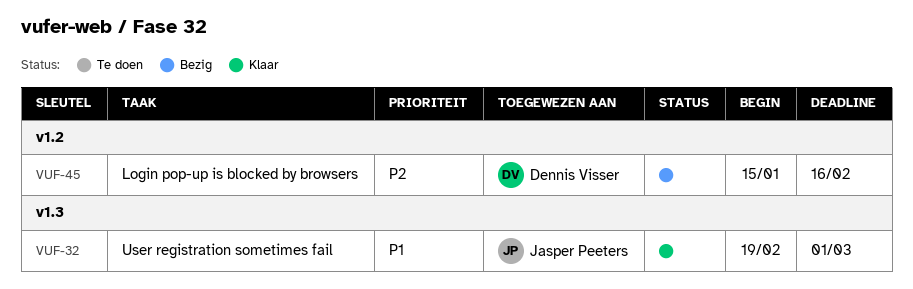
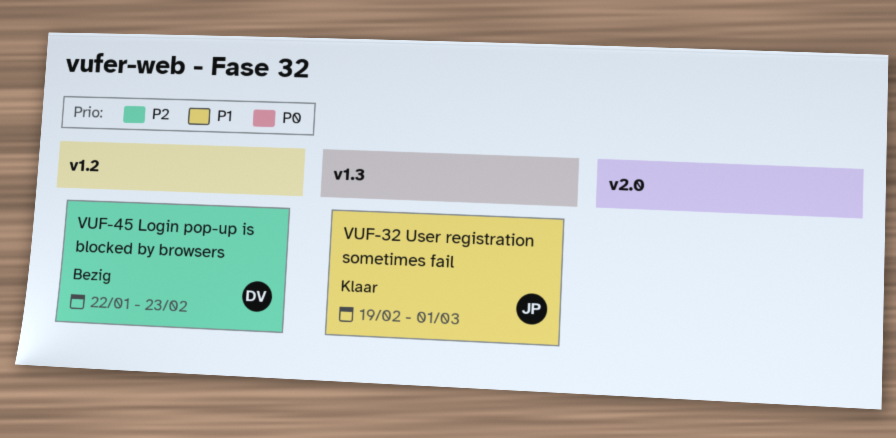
VUF-45, start: Jan 15 -> Jan 22
VUF-45, due: Feb 16 -> Feb 23

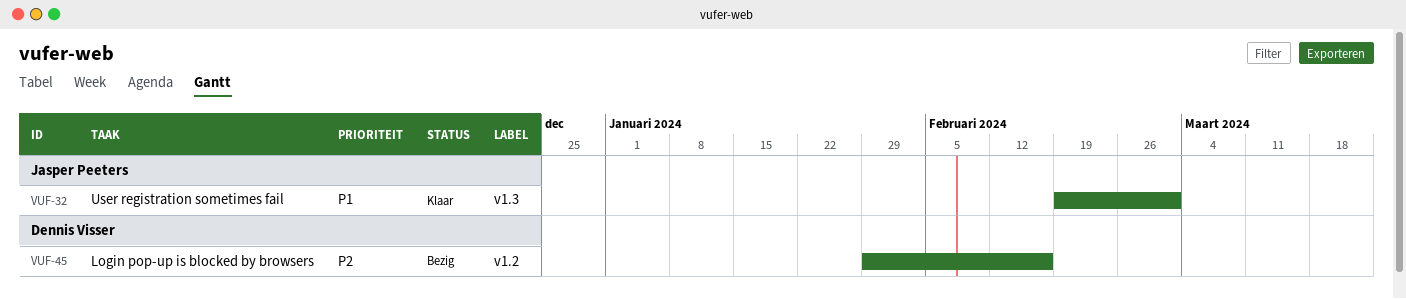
VUF-45, start: Jan 22 -> Jan 29
VUF-45, due: Feb 23 -> Feb 16

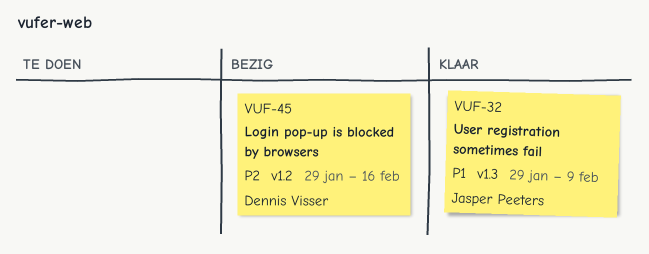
VUF-32, start: Feb 19 -> Jan 29
VUF-32, due: Mar 1 -> Feb 9

